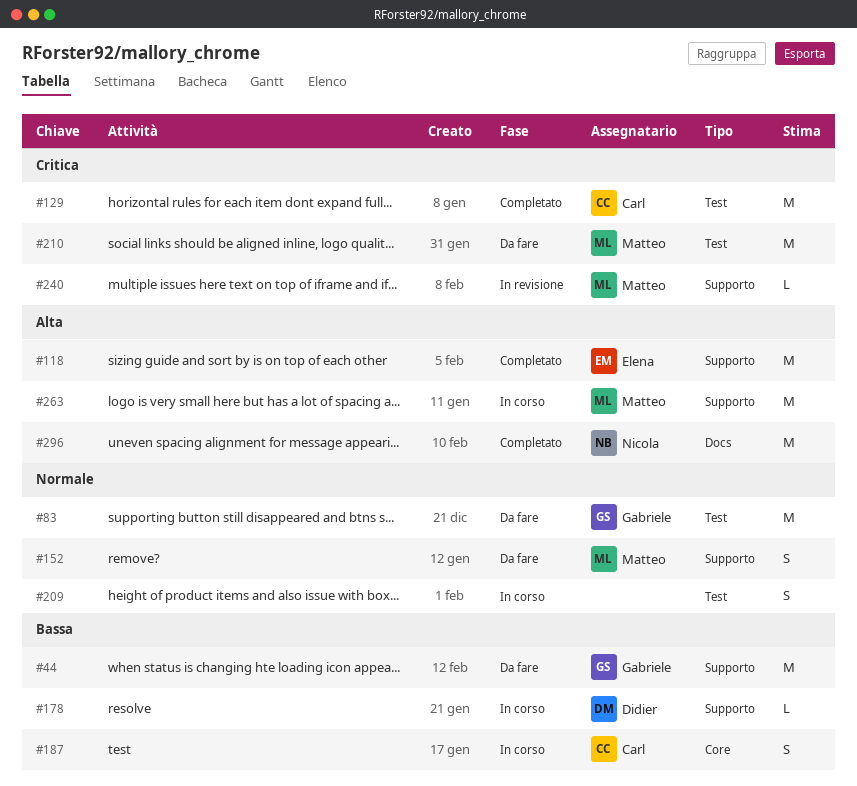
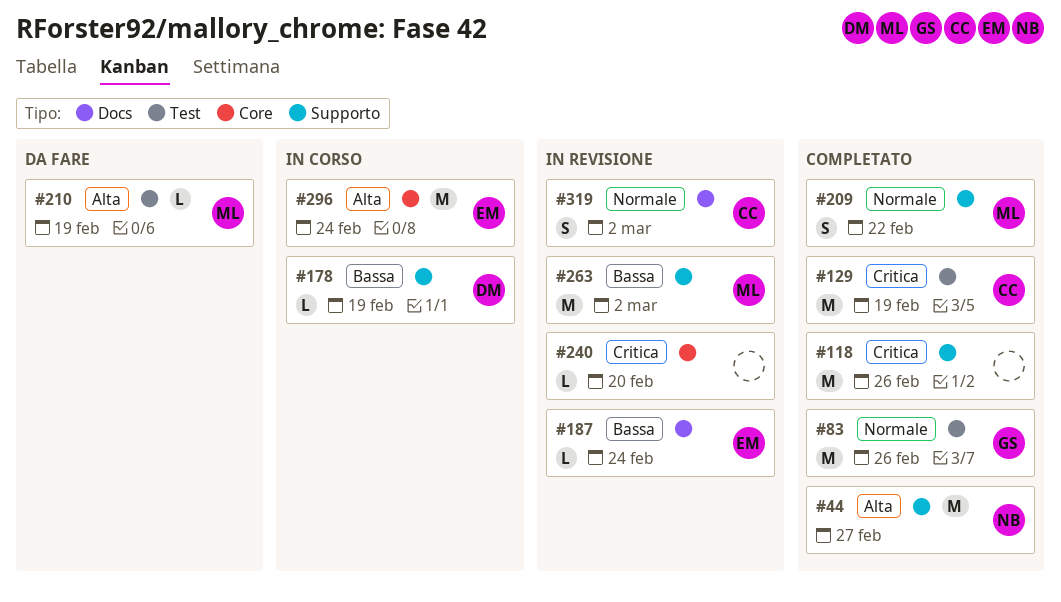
#44, status: Da fare -> Completato
#44, owner: Gabriele -> Nicola
#44, priority: Bassa -> Alta
#83, status: Da fare -> Completato
#118, owner: Elena -> none
#118, priority: Alta -> Critica
#152: present -> none
#187, status: In corso -> In revisione
#187, owner: Carl -> Elena
#187, label: Core -> Docs
#187, estimate: S -> L
#209, status: In corso -> Completato
#209, owner: none -> Matteo
#209, label: Test -> Supporto
#210, priority: Critica -> Alta
#210, estimate: M -> L
#240, owner: Matteo -> none
#240, label: Supporto -> Core
#263, status: In corso -> In revisione
#263, priority: Alta -> Bassa
#296, status: Completato -> In corso
#296, owner: Nicola -> Elena
#296, label: Docs -> Core
#319: none -> present

